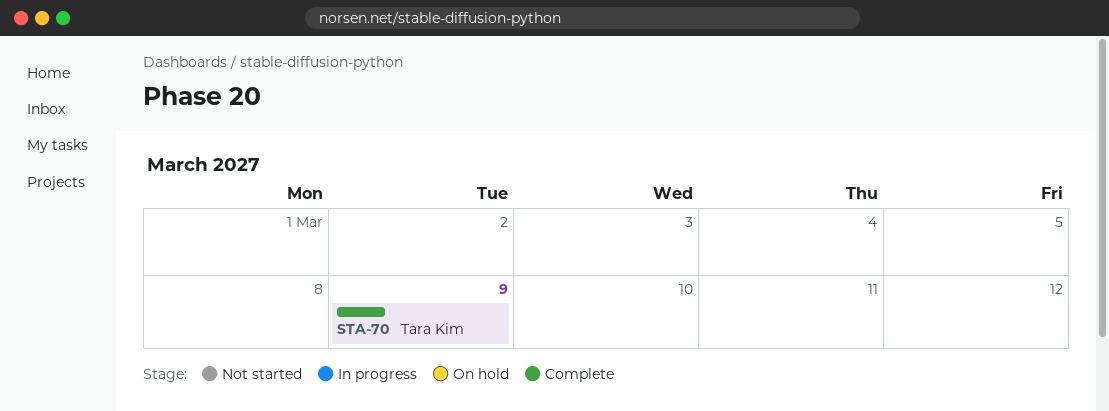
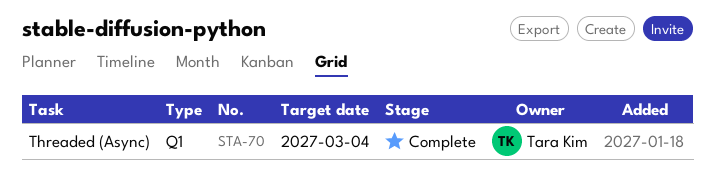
STA-70, due: Mar 9 -> Mar 4

